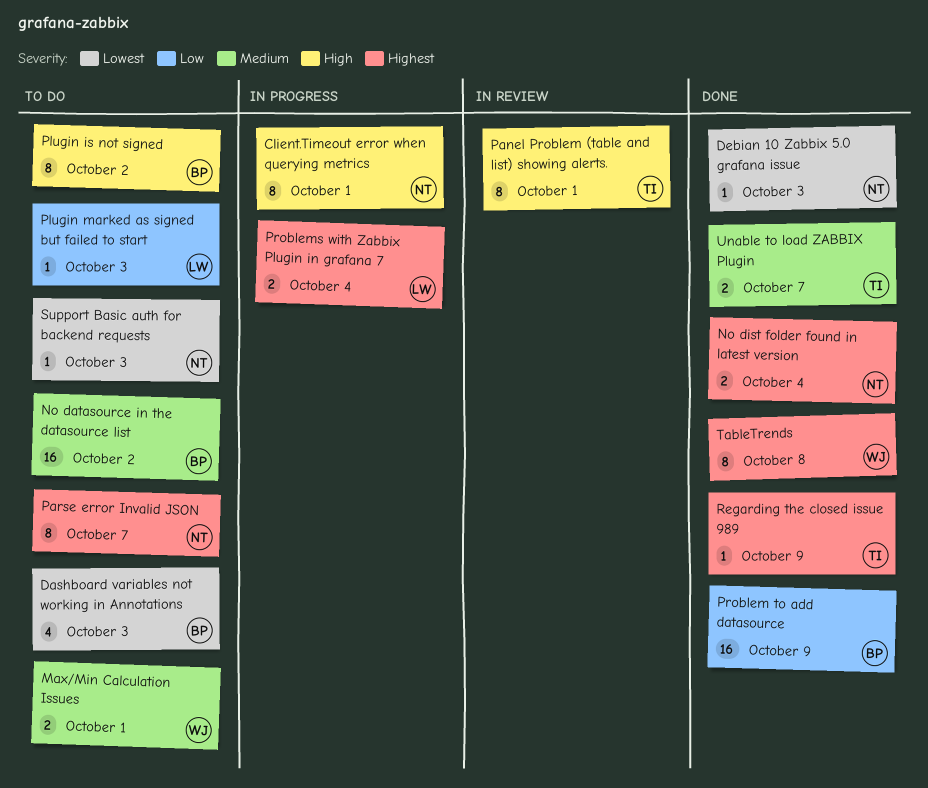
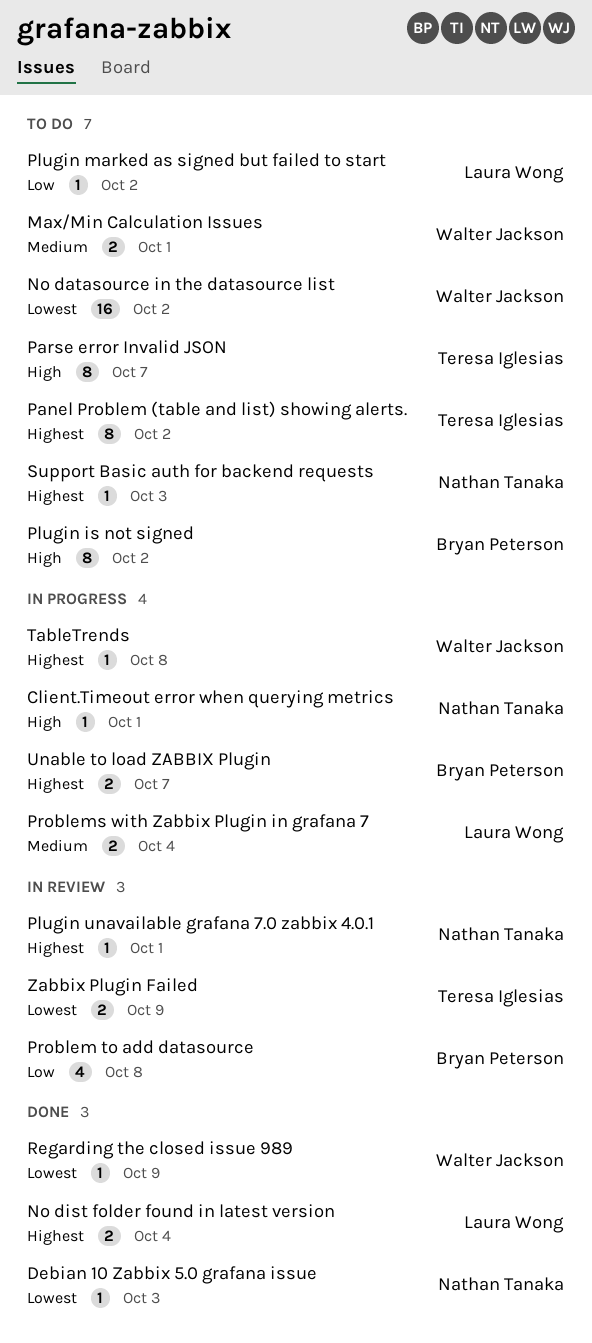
Client.Timeout error when querying metrics, estimate: 8 -> 1
Dashboard variables not working in Annotations: present -> none
No datasource in the datasource list, owner: Bryan Peterson -> Walter Jackson
No datasource in the datasource list, priority: Medium -> Lowest
No dist folder found in latest version, owner: Nathan Tanaka -> Laura Wong
Panel Problem (table and list) showing alerts., status: In review -> To do
Panel Problem (table and list) showing alerts., priority: High -> Highest
Panel Problem (table and list) showing alerts., due: Oct 1 -> Oct 2
Parse error Invalid JSON, owner: Nathan Tanaka -> Teresa Iglesias
Parse error Invalid JSON, priority: Highest -> High
Plugin marked as signed but failed to start, due: Oct 3 -> Oct 2
Plugin unavailable grafana 7.0 zabbix 4.0.1: none -> present
Problem to add datasource, status: Done -> In review
Problem to add datasource, estimate: 16 -> 4
Problem to add datasource, due: Oct 9 -> Oct 8
Problems with Zabbix Plugin in grafana 7, priority: Highest -> Medium
Regarding the closed issue 989, owner: Teresa Iglesias -> Walter Jackson
Regarding the closed issue 989, priority: Highest -> Lowest
Support Basic auth for backend requests, priority: Lowest -> Highest
TableTrends, status: Done -> In progress
TableTrends, estimate: 8 -> 1
Unable to load ZABBIX Plugin, status: Done -> In progress
Unable to load ZABBIX Plugin, owner: Teresa Iglesias -> Bryan Peterson
Unable to load ZABBIX Plugin, priority: Medium -> Highest
Zabbix Plugin Failed: none -> present

